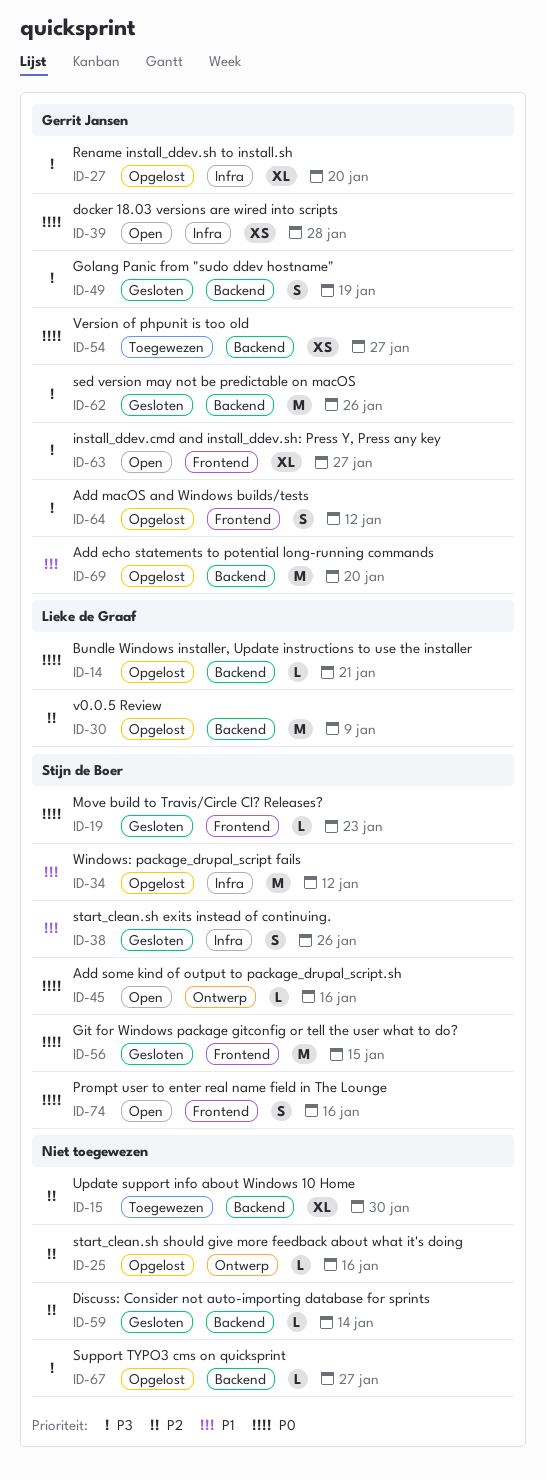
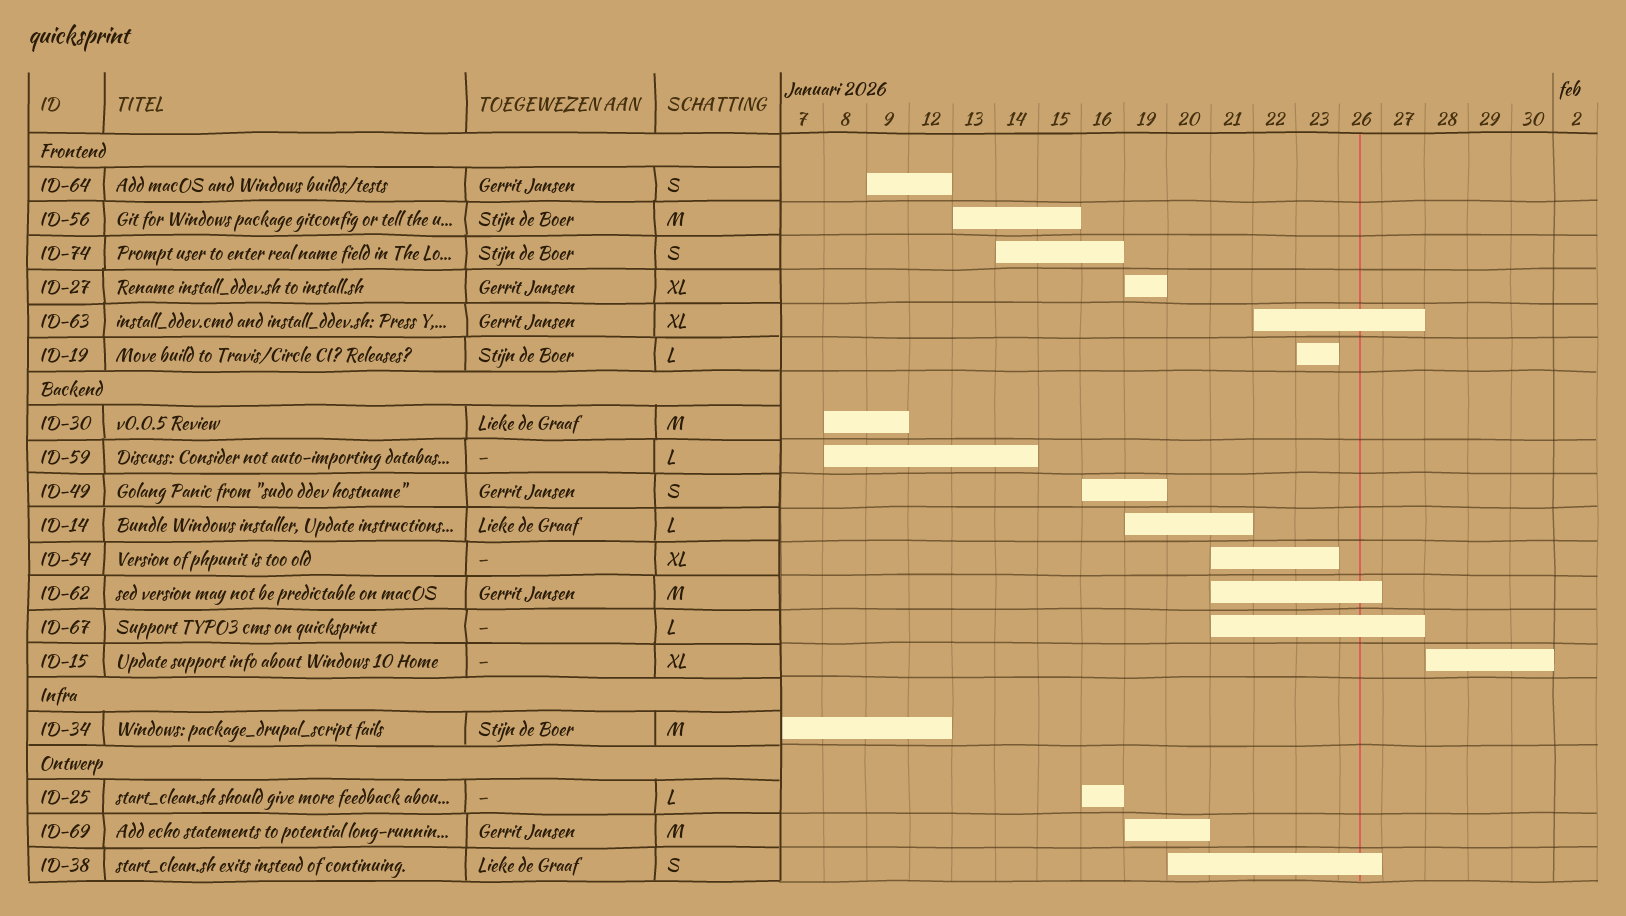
ID-27, label: Infra -> Frontend
ID-27, due: Jan 20 -> Jan 19
ID-38, owner: Stijn de Boer -> Lieke de Graaf
ID-38, label: Infra -> Ontwerp
ID-39: present -> none
ID-45: present -> none
ID-54, owner: Gerrit Jansen -> none
ID-54, estimate: XS -> XL
ID-54, due: Jan 27 -> Jan 23
ID-69, label: Backend -> Ontwerp

